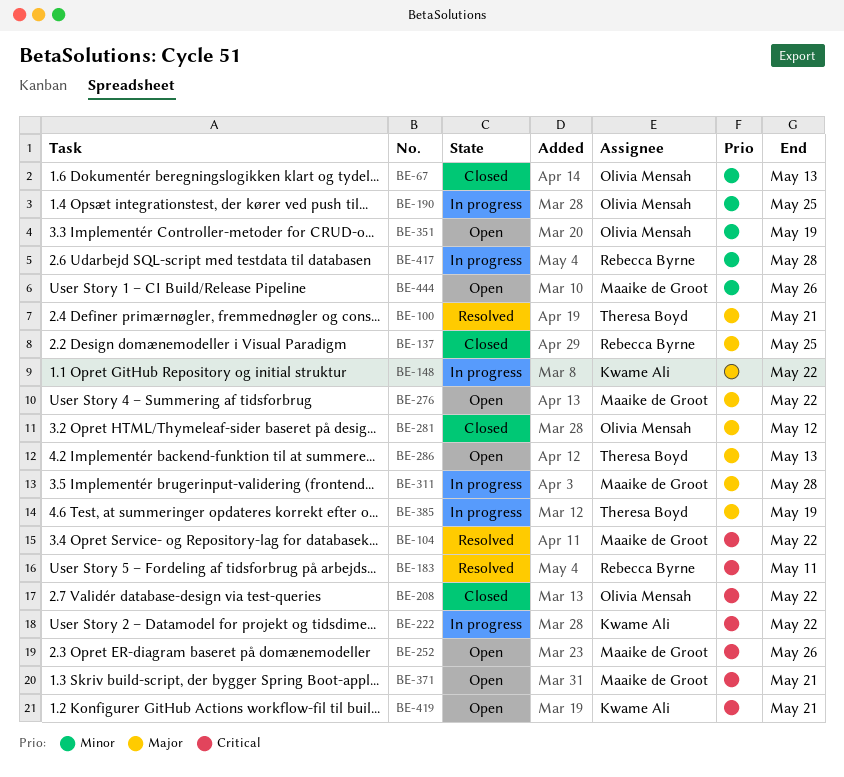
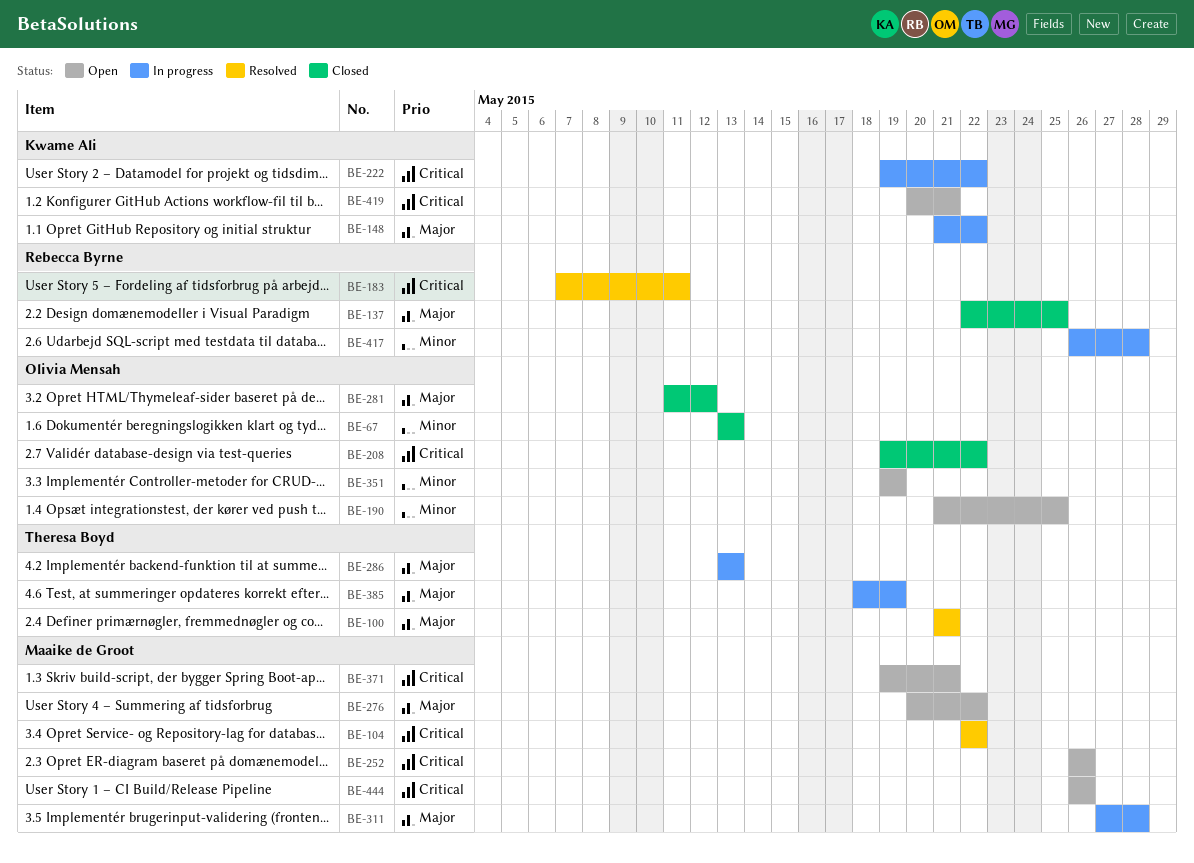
BE-190, status: In progress -> Open
BE-286, status: Open -> In progress
BE-444, priority: Minor -> Critical

